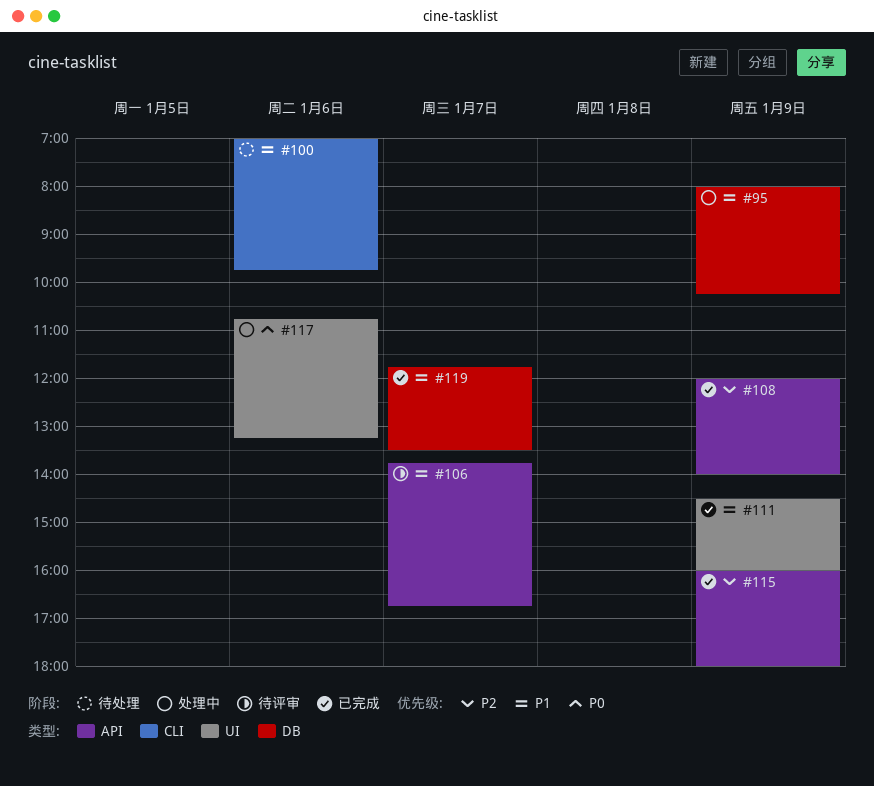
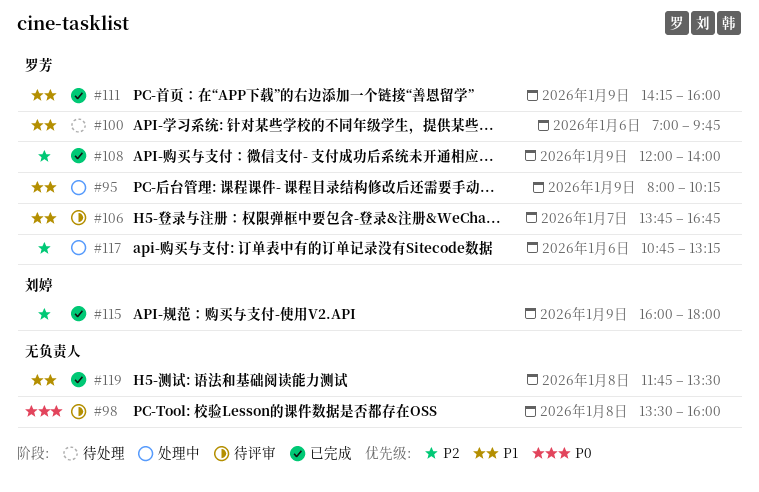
#98: none -> present
#111, begins: 14:30 -> 14:15
#117, priority: P0 -> P2
#119, day: Jan 7 -> Jan 8

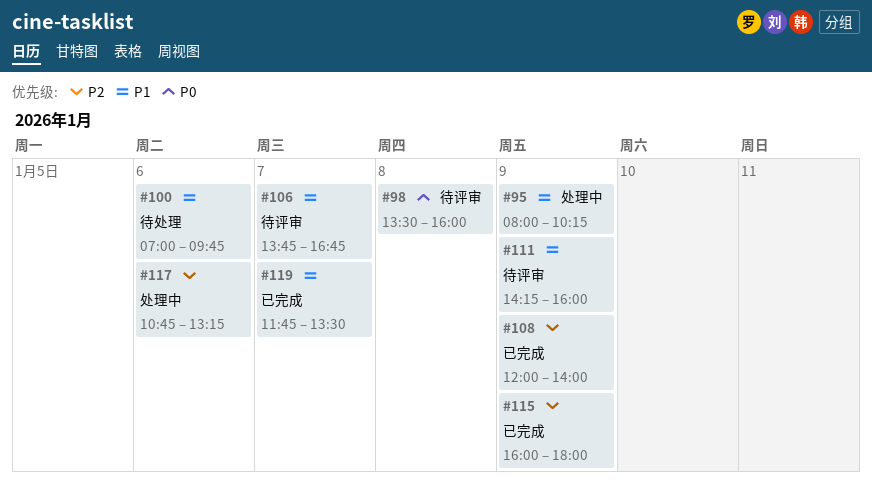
#111, status: 已完成 -> 待评审
#119, day: Jan 8 -> Jan 7

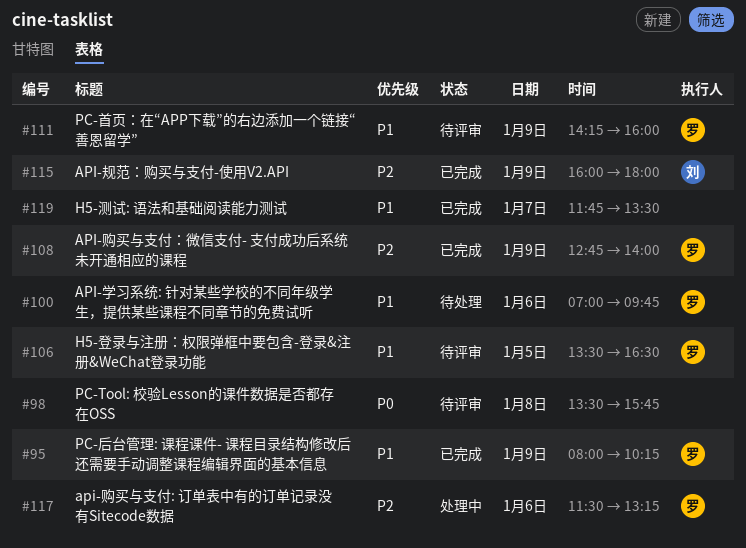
#95, status: 处理中 -> 已完成
#98, ends: 16:00 -> 15:45
#106, day: Jan 7 -> Jan 5
#106, begins: 13:45 -> 13:30
#106, ends: 16:45 -> 16:30
#108, begins: 12:00 -> 12:45
#117, begins: 10:45 -> 11:30

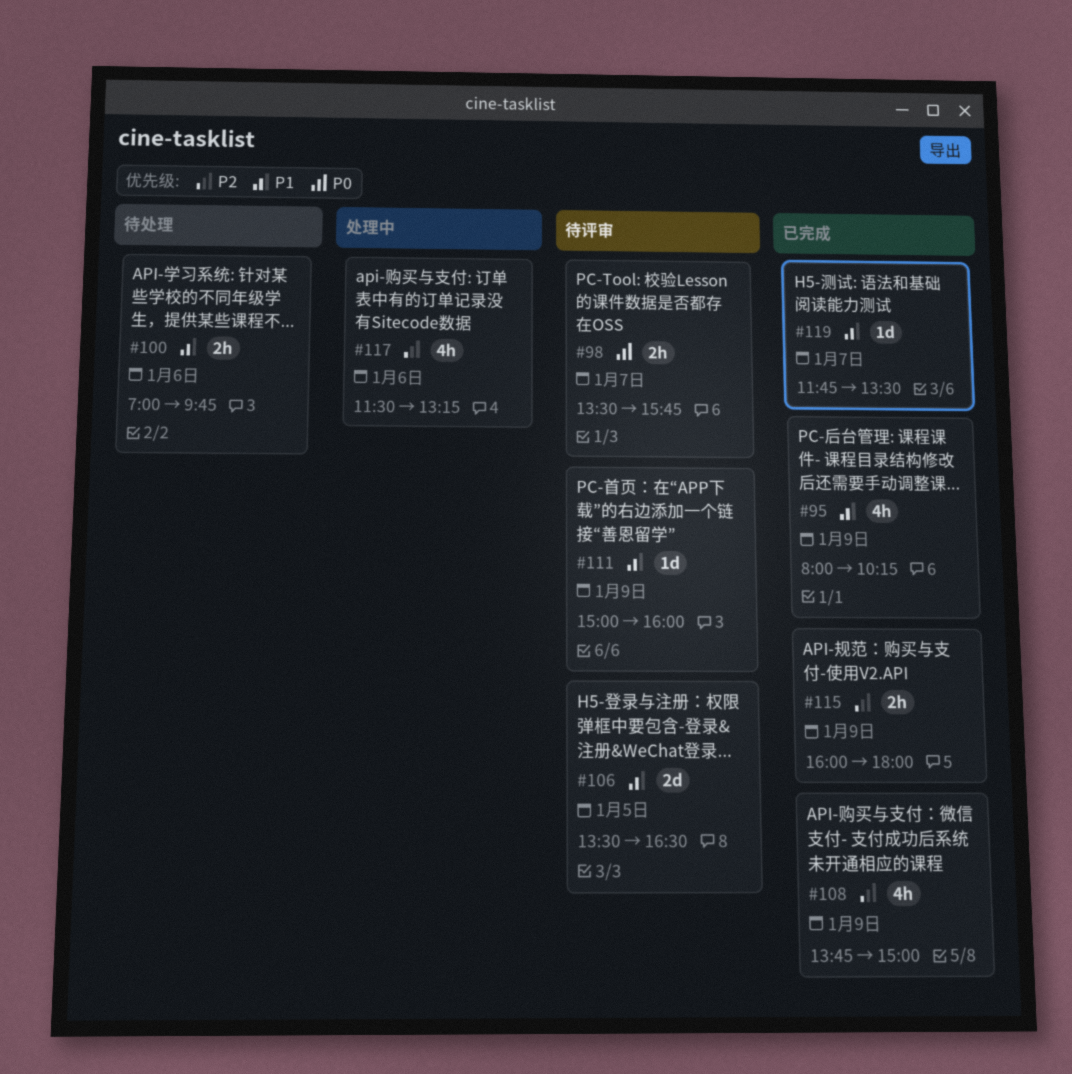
#98, day: Jan 8 -> Jan 7
#108, begins: 12:45 -> 13:45
#108, ends: 14:00 -> 15:00
#111, begins: 14:15 -> 15:00

